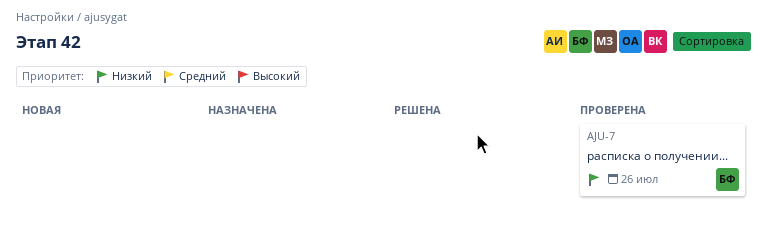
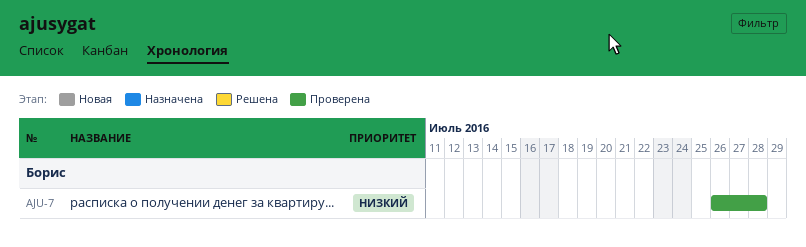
AJU-7, due: Jul 26 -> Jul 28

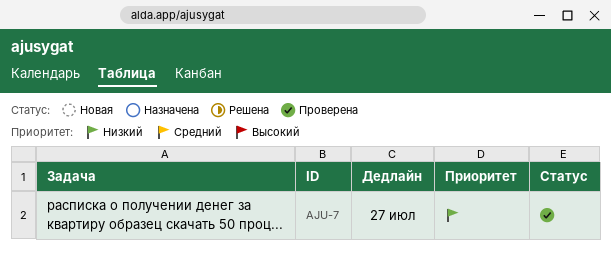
AJU-7, due: Jul 28 -> Jul 27

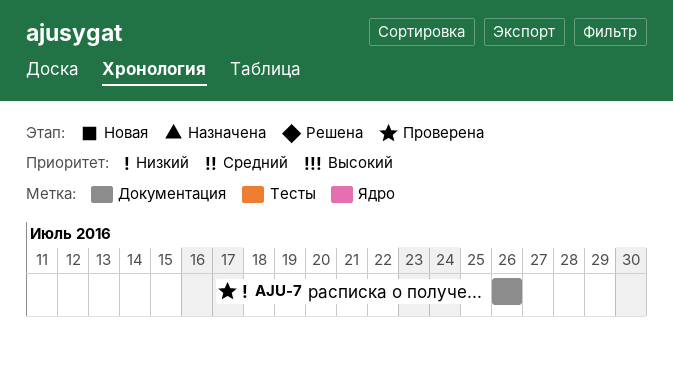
AJU-7, due: Jul 27 -> Jul 26

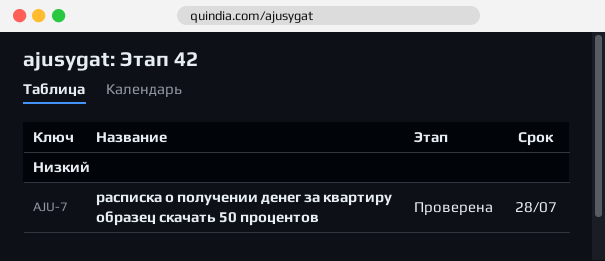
AJU-7, due: Jul 26 -> Jul 28

